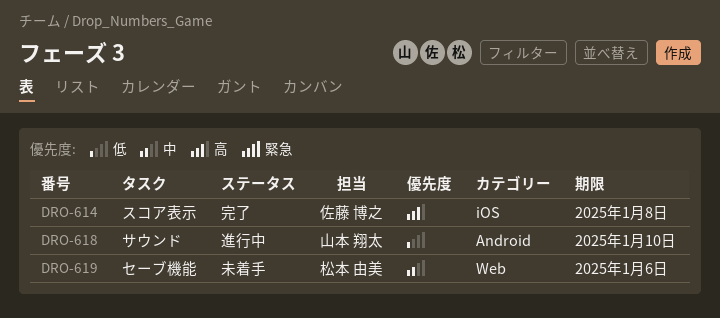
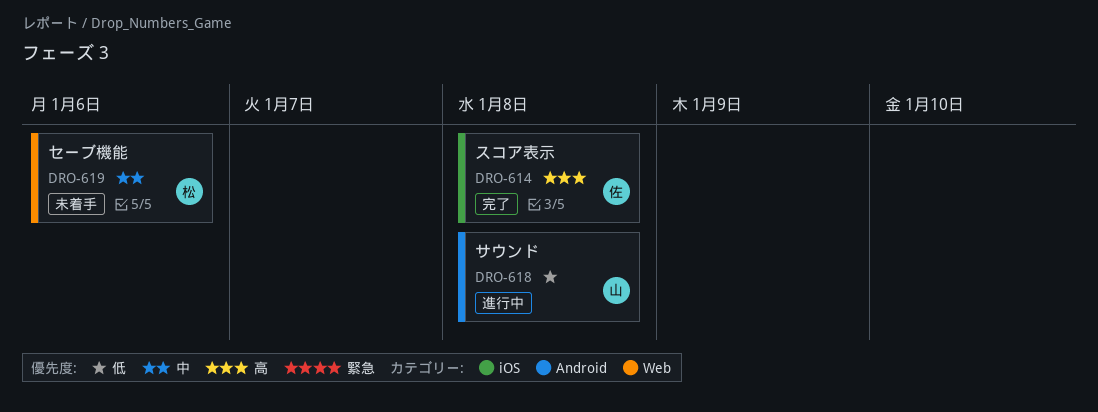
DRO-618, due: Jan 10 -> Jan 8

